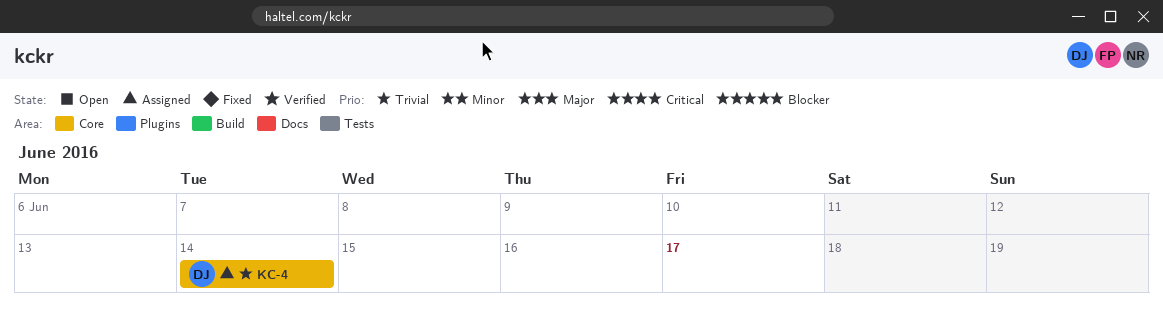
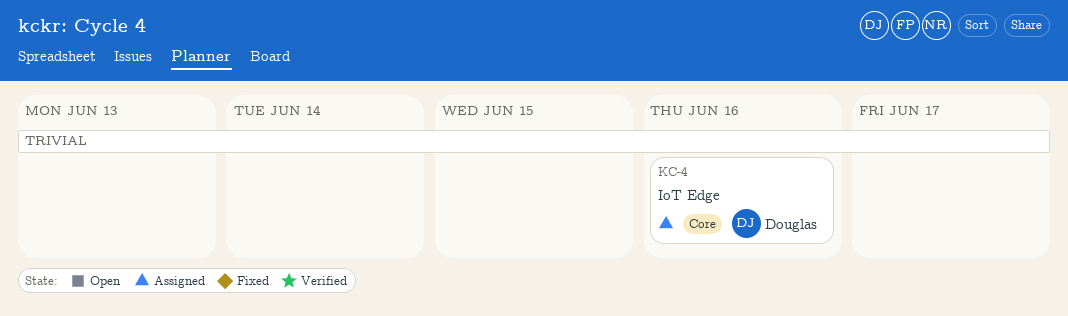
KC-4, due: Jun 14 -> Jun 16

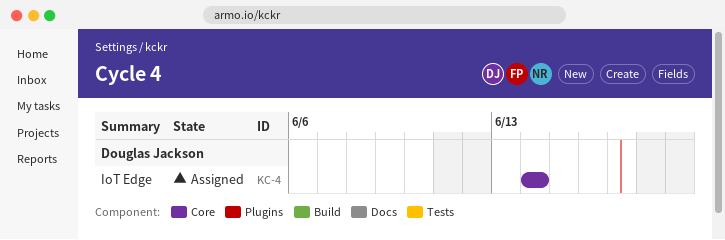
KC-4, due: Jun 16 -> Jun 14

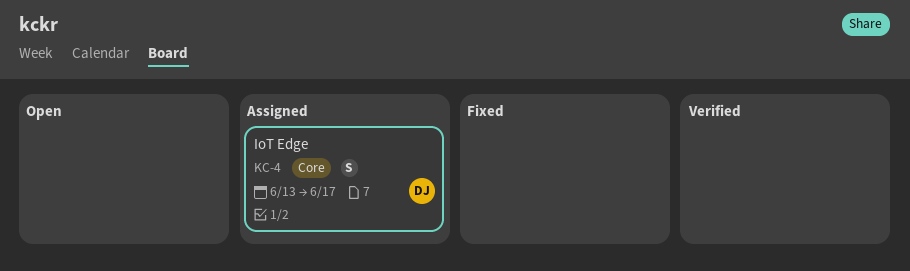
KC-4, start: Jun 14 -> Jun 13
KC-4, due: Jun 14 -> Jun 17

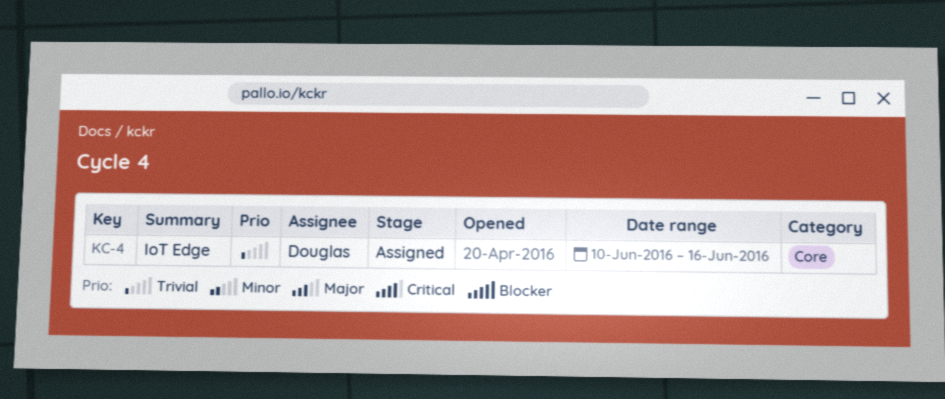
KC-4, start: Jun 13 -> Jun 10
KC-4, due: Jun 17 -> Jun 16

